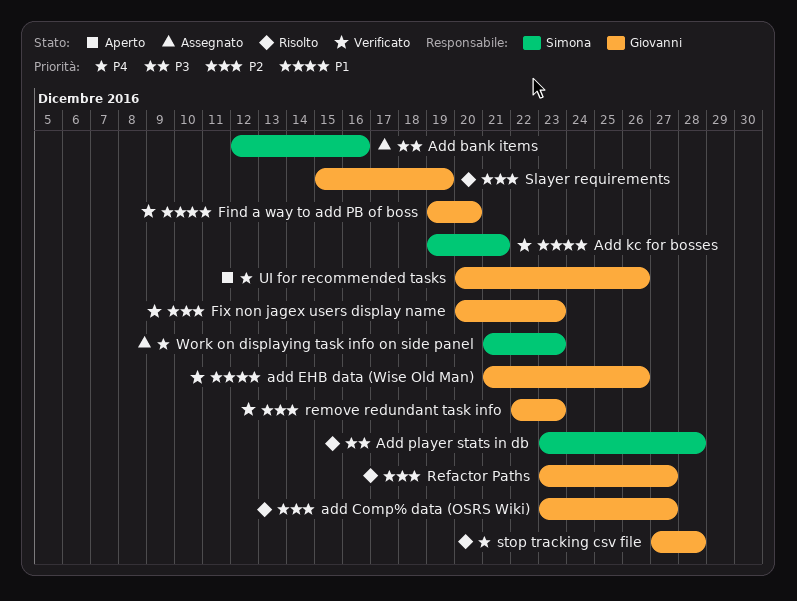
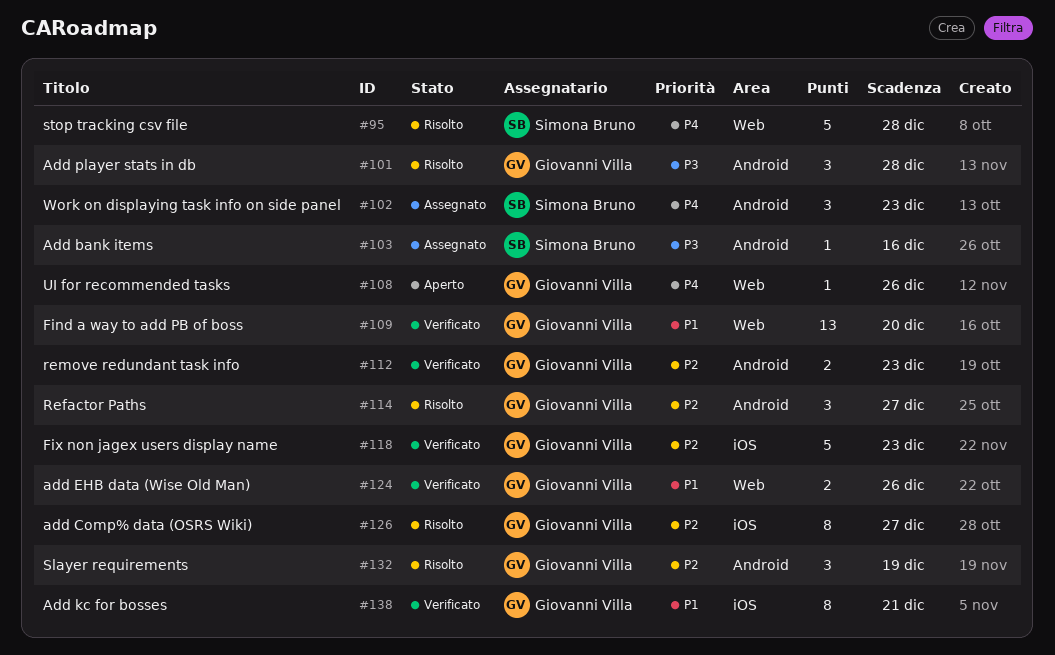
Add kc for bosses, owner: Simona Bruno -> Giovanni Villa
Add player stats in db, owner: Simona Bruno -> Giovanni Villa
stop tracking csv file, owner: Giovanni Villa -> Simona Bruno

